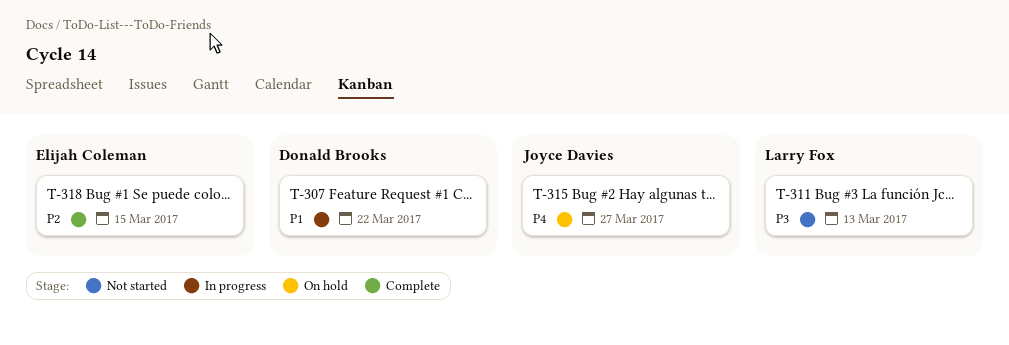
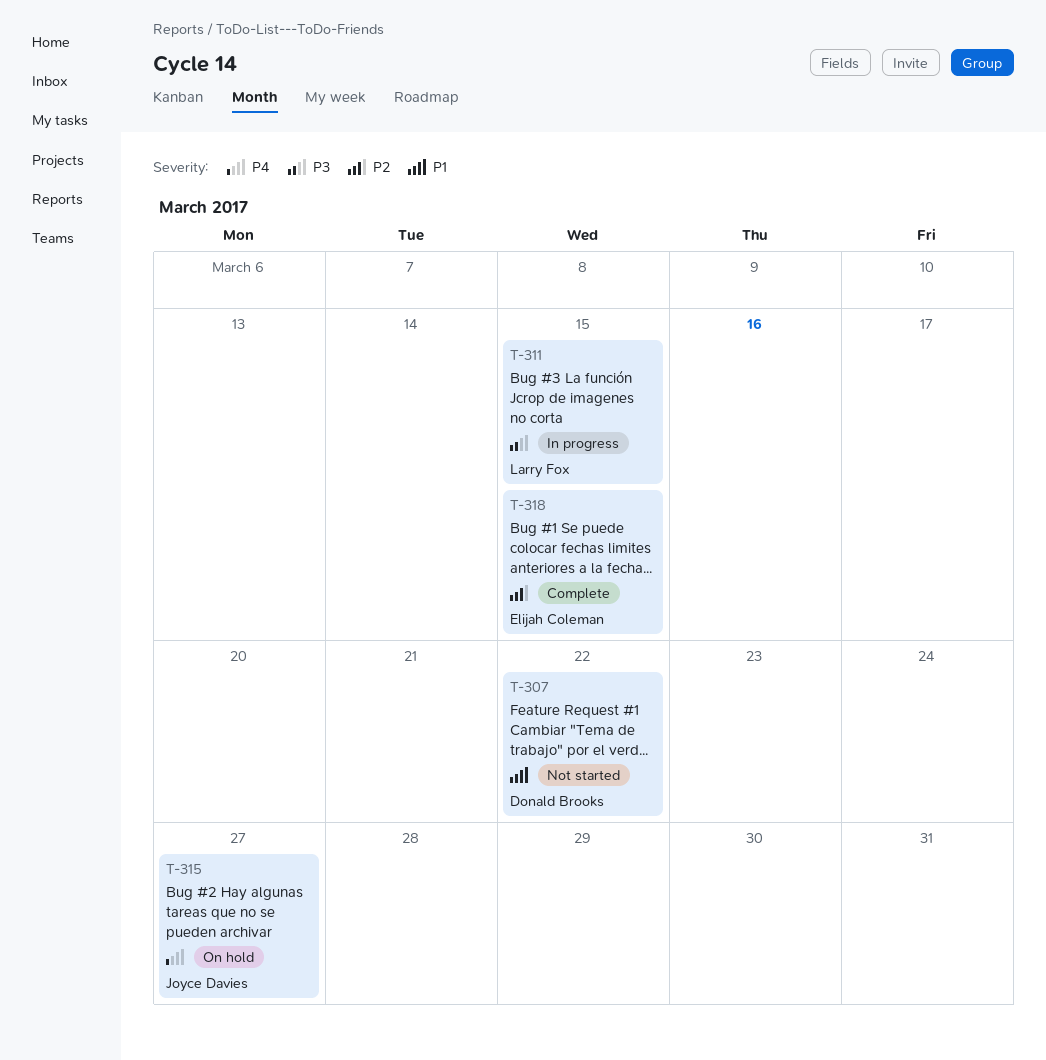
T-307, status: In progress -> Not started
T-311, status: Not started -> In progress
T-311, due: Mar 13 -> Mar 15

